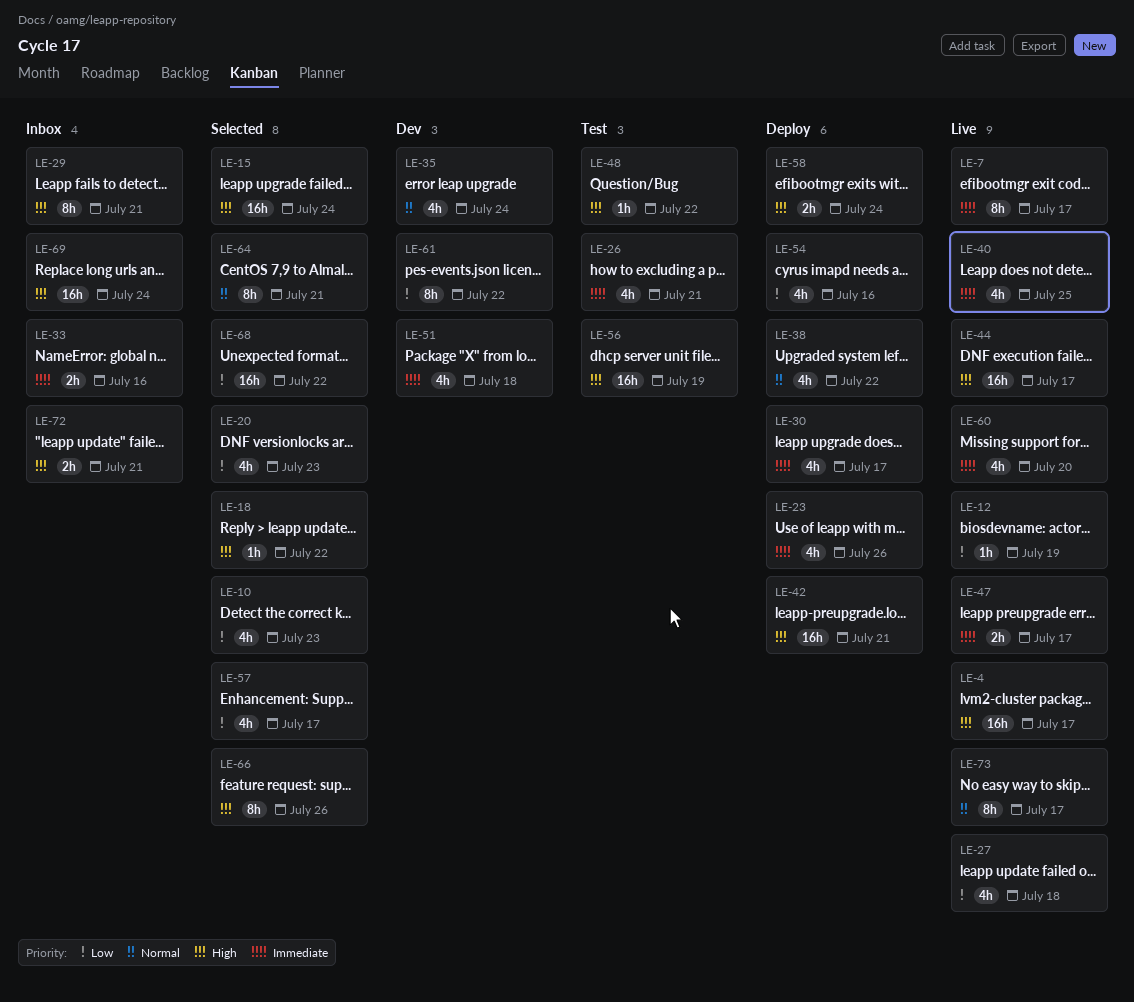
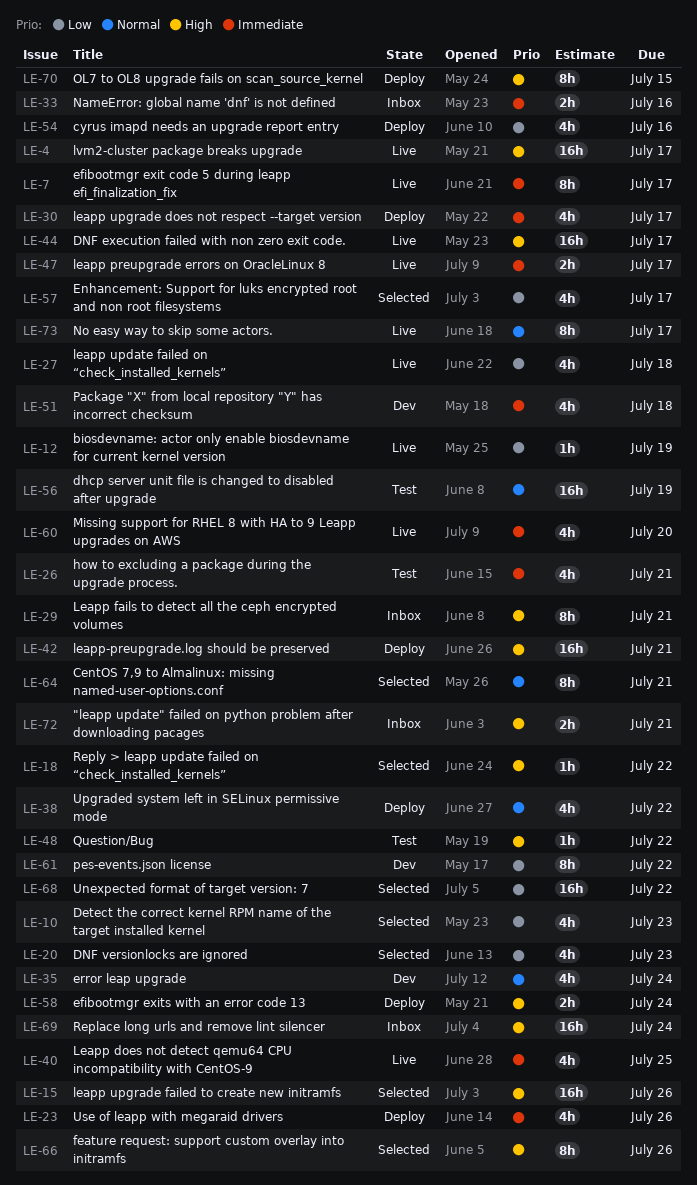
LE-15, due: Jul 24 -> Jul 26
LE-56, priority: High -> Normal
LE-70: none -> present

